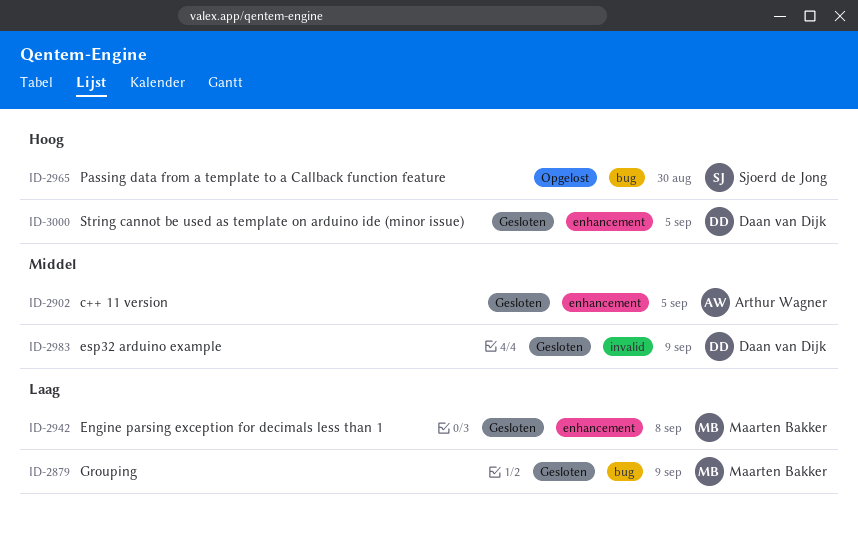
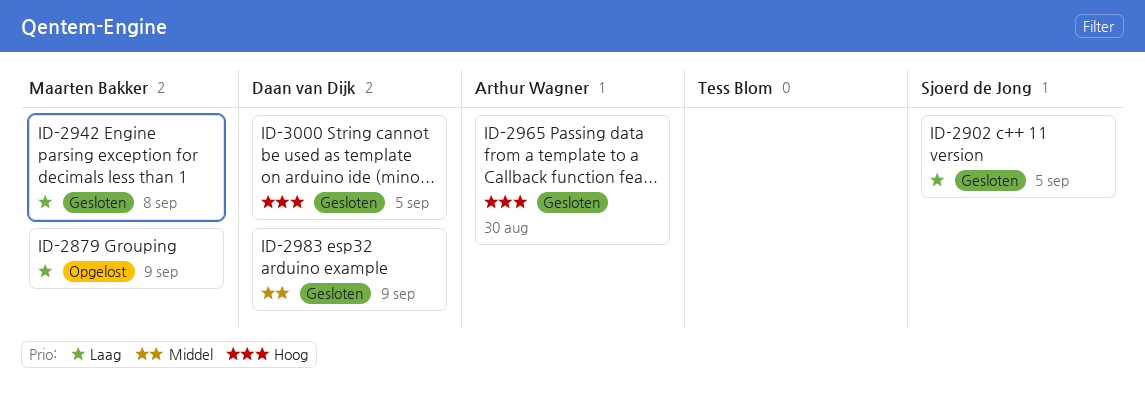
ID-2879, status: Gesloten -> Opgelost
ID-2902, owner: Arthur Wagner -> Sjoerd de Jong
ID-2902, priority: Middel -> Laag
ID-2965, status: Opgelost -> Gesloten
ID-2965, owner: Sjoerd de Jong -> Arthur Wagner

